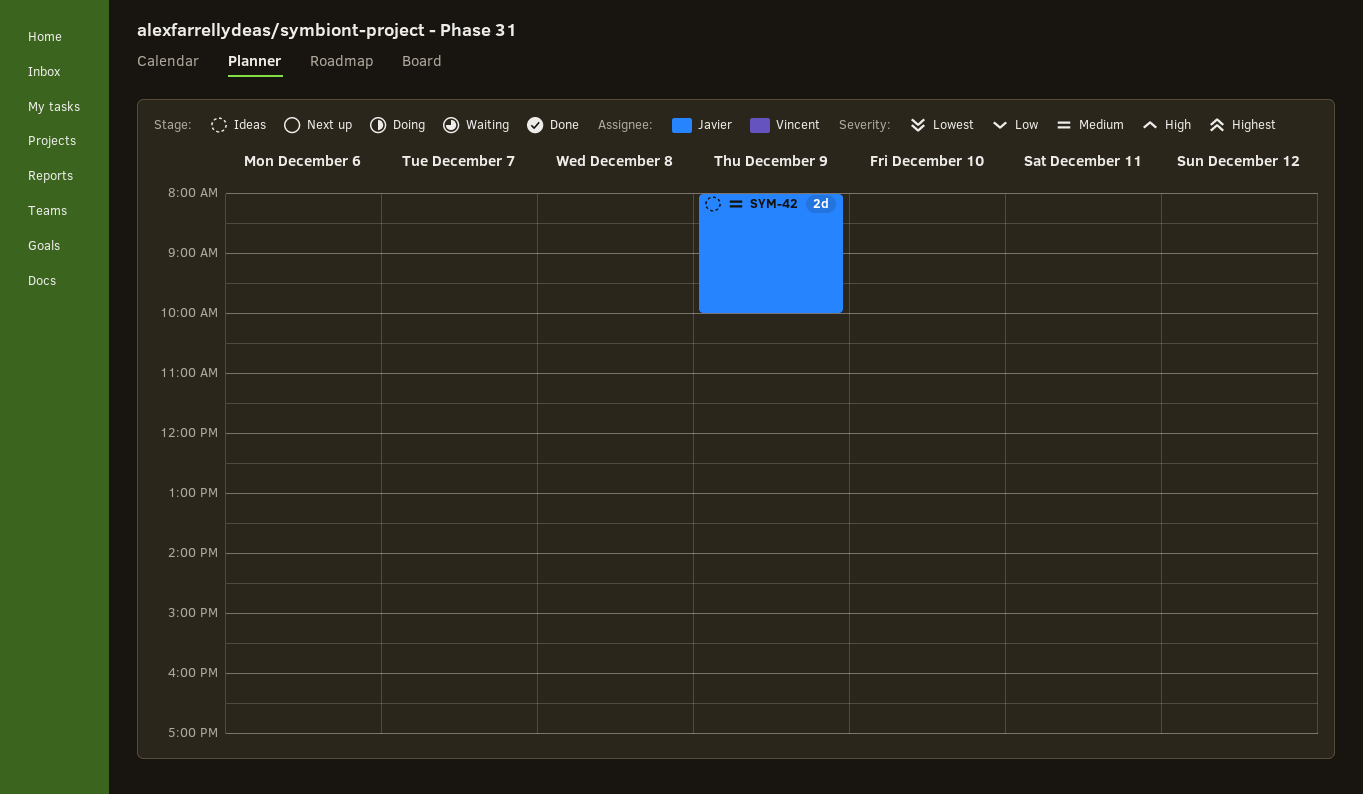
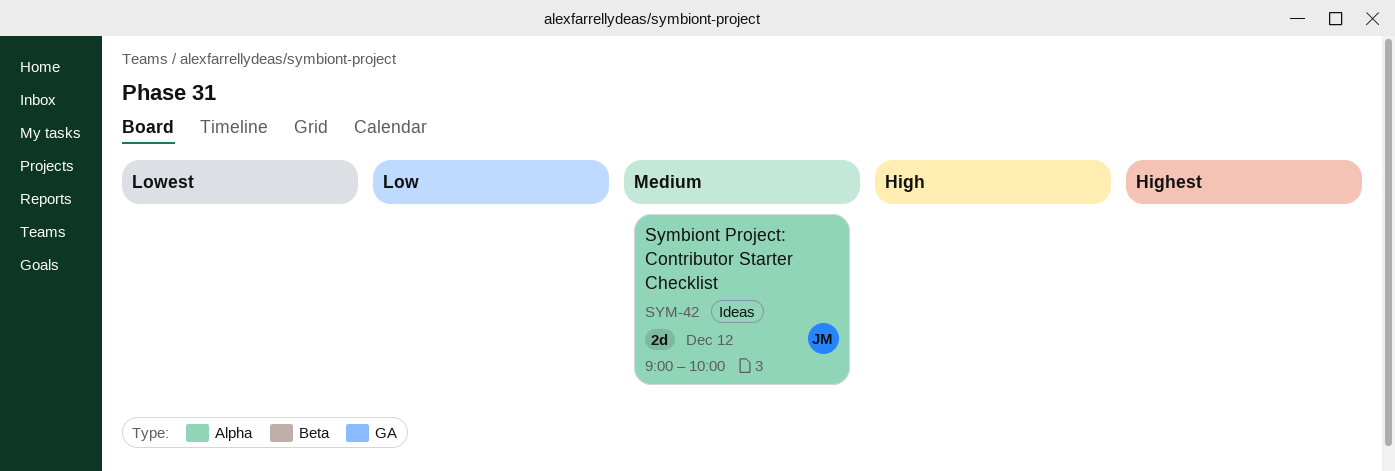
SYM-42, day: Dec 9 -> Dec 12
SYM-42, begins: 08:00 -> 09:00

